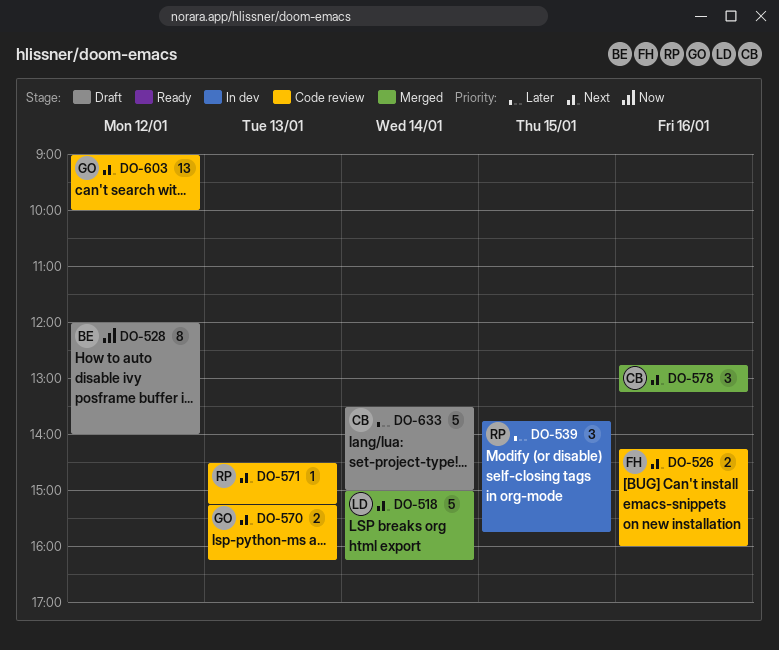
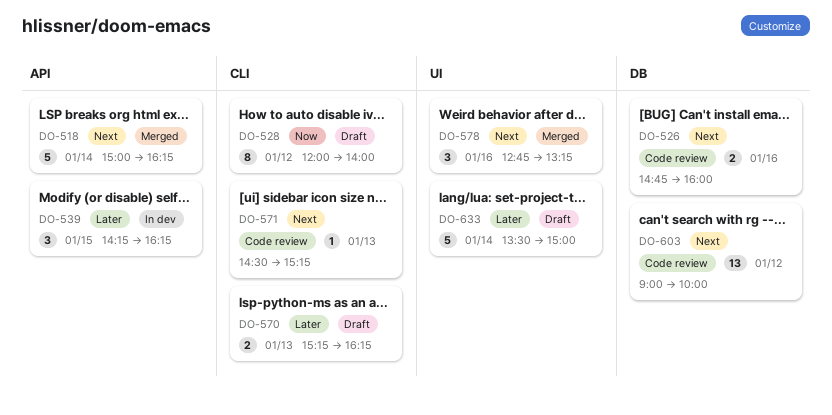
DO-526, begins: 14:15 -> 14:45
DO-539, begins: 13:45 -> 14:15
DO-539, ends: 15:45 -> 16:15
DO-570, status: Code review -> Draft
DO-570, priority: Next -> Later

